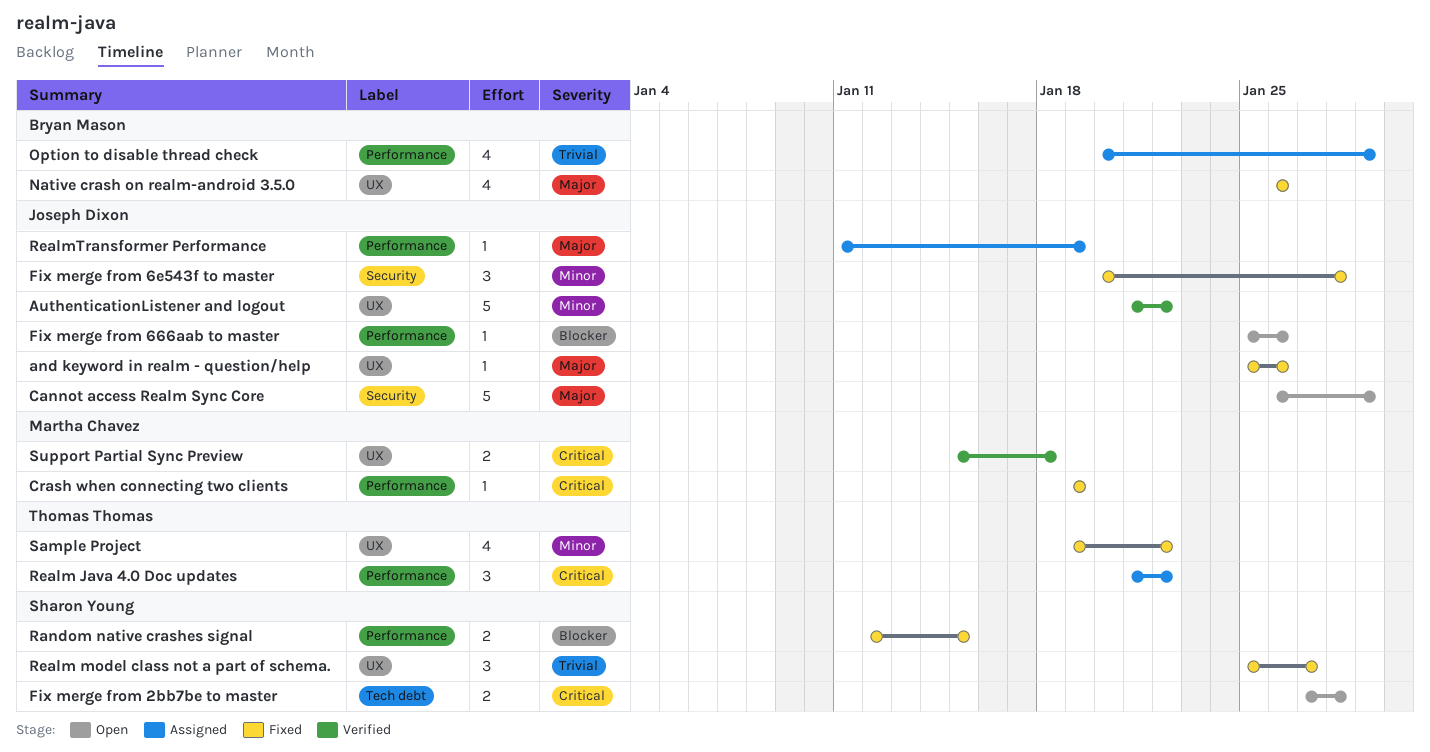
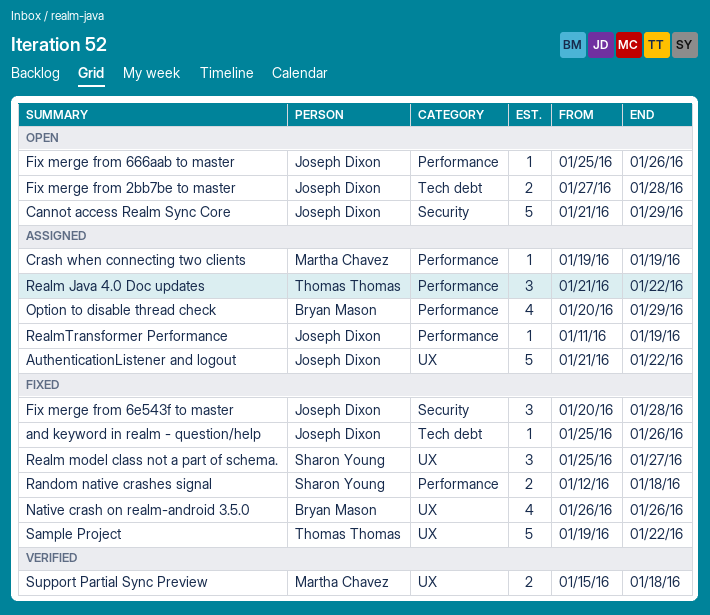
and keyword in realm - question/help, label: UX -> Tech debt
AuthenticationListener and logout, status: Verified -> Assigned
Cannot access Realm Sync Core, start: Jan 26 -> Jan 21
Crash when connecting two clients, status: Fixed -> Assigned
Fix merge from 2bb7be to master, owner: Sharon Young -> Joseph Dixon
Random native crashes signal, due: Jan 15 -> Jan 18
Sample Project, estimate: 4 -> 5

